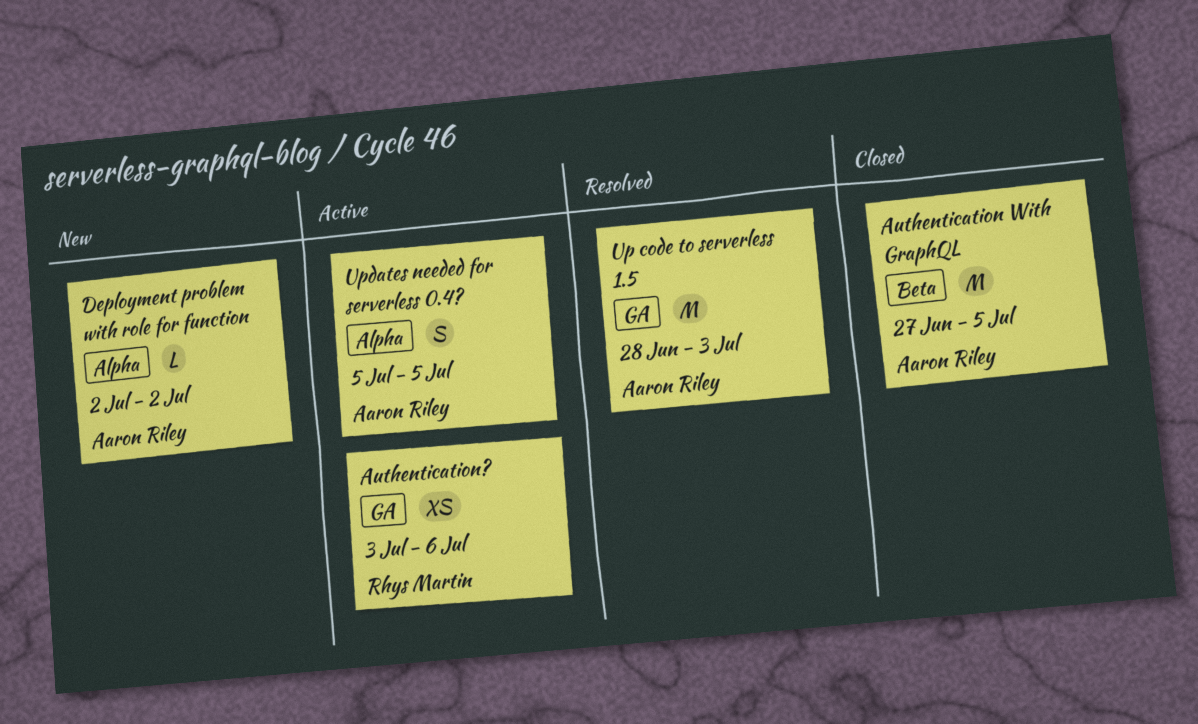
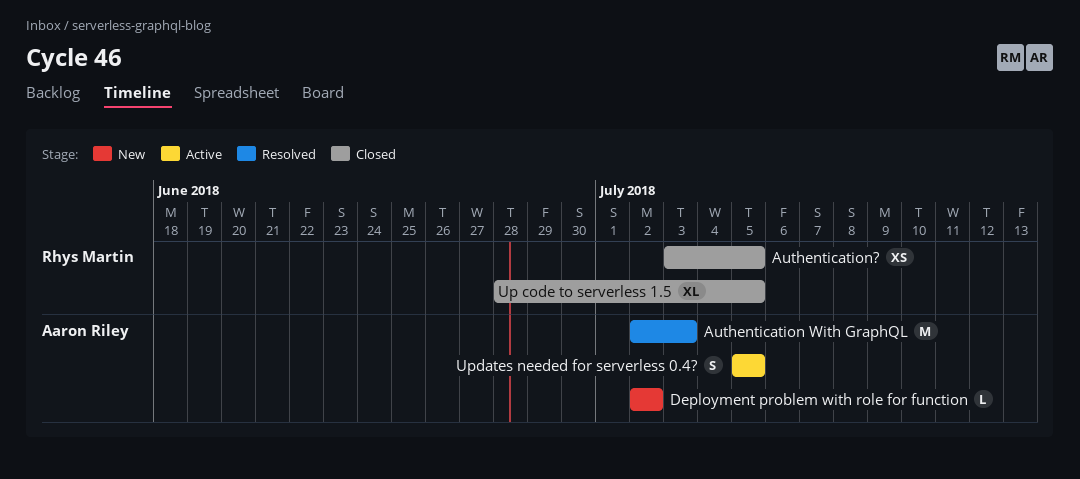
Authentication With GraphQL, status: Closed -> Resolved
Authentication With GraphQL, start: Jun 27 -> Jul 2
Authentication With GraphQL, due: Jul 5 -> Jul 3
Authentication?, status: Active -> Closed
Authentication?, due: Jul 6 -> Jul 5
Up code to serverless 1.5, status: Resolved -> Closed
Up code to serverless 1.5, owner: Aaron Riley -> Rhys Martin
Up code to serverless 1.5, estimate: M -> XL
Up code to serverless 1.5, due: Jul 3 -> Jul 5

